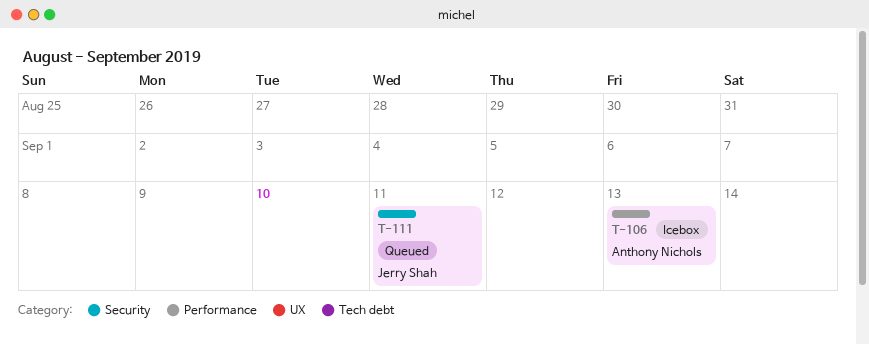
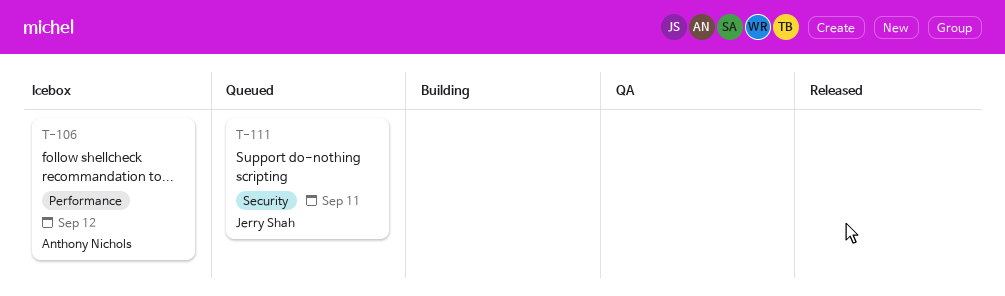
T-106, due: Sep 13 -> Sep 12

